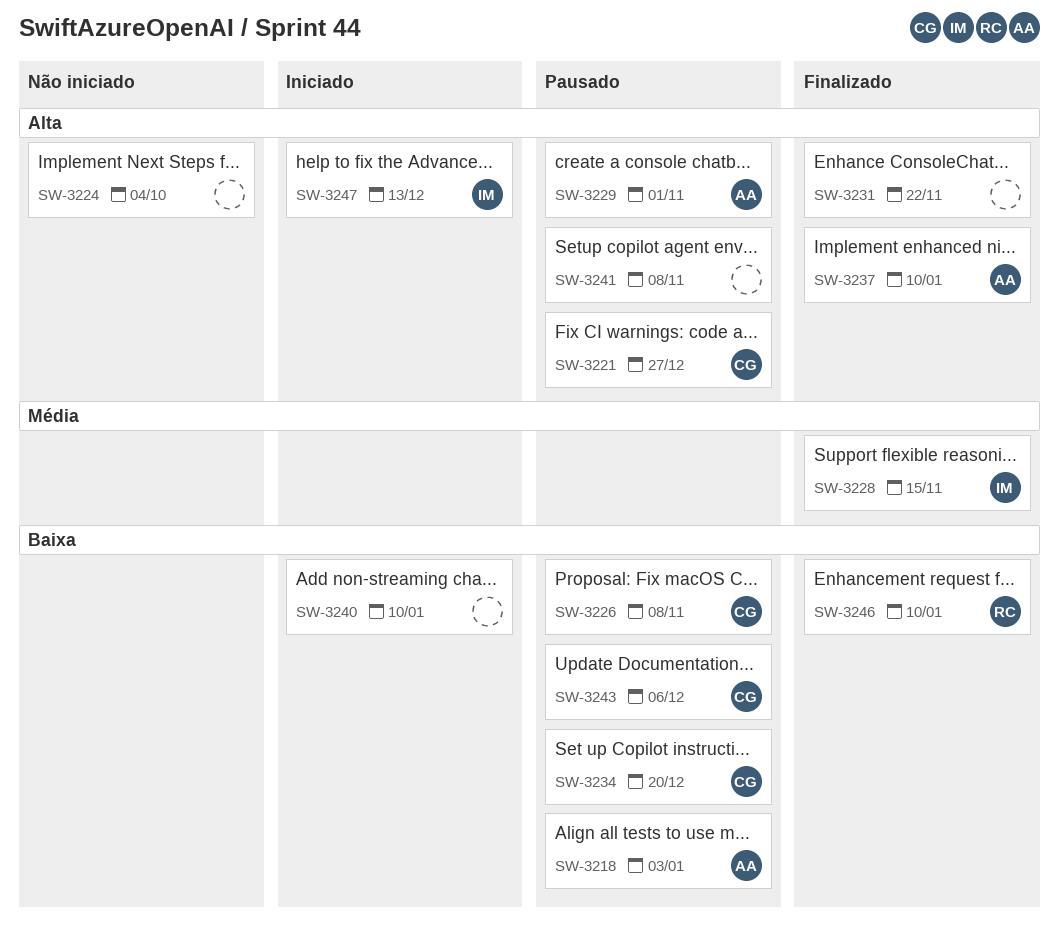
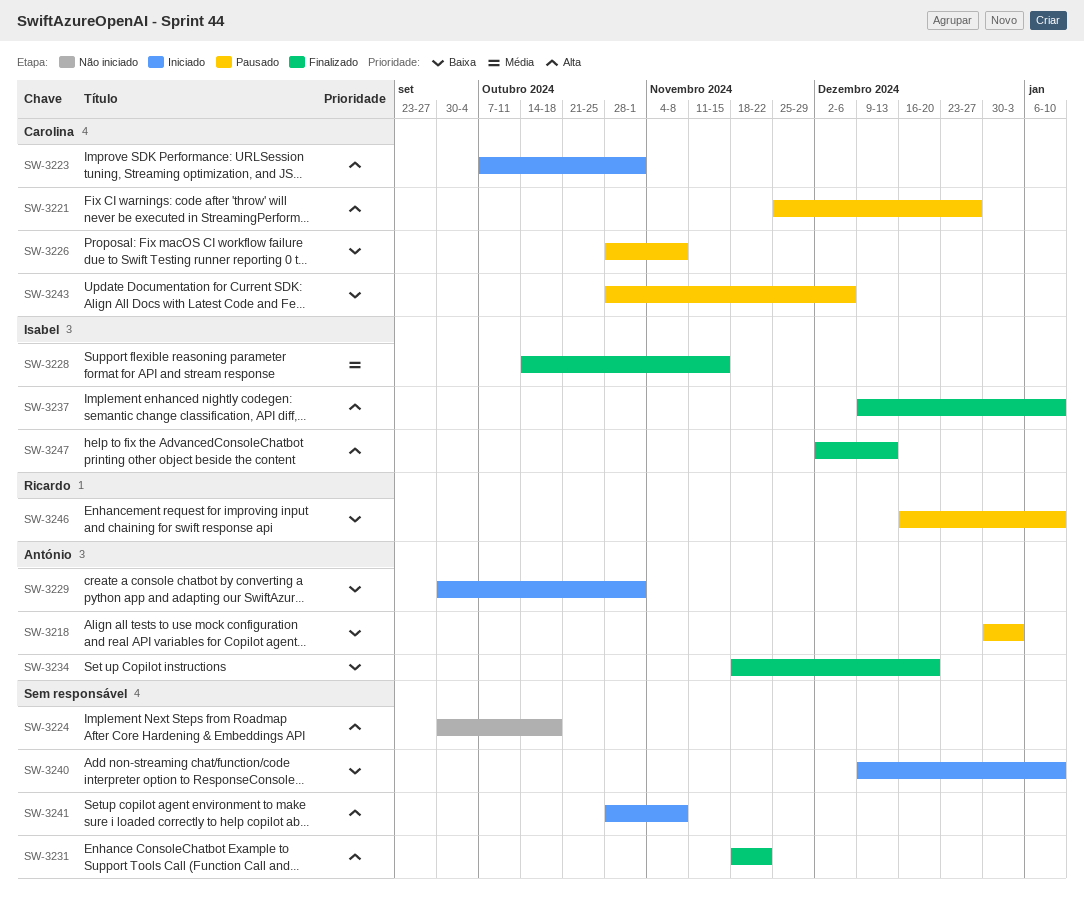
SW-3223: none -> present
SW-3224, due: Oct 4 -> Oct 18
SW-3229, status: Pausado -> Iniciado
SW-3229, priority: Alta -> Baixa
SW-3234, status: Pausado -> Finalizado
SW-3234, owner: Carolina -> António
SW-3237, owner: António -> Isabel
SW-3241, status: Pausado -> Iniciado
SW-3246, status: Finalizado -> Pausado
SW-3247, status: Iniciado -> Finalizado

